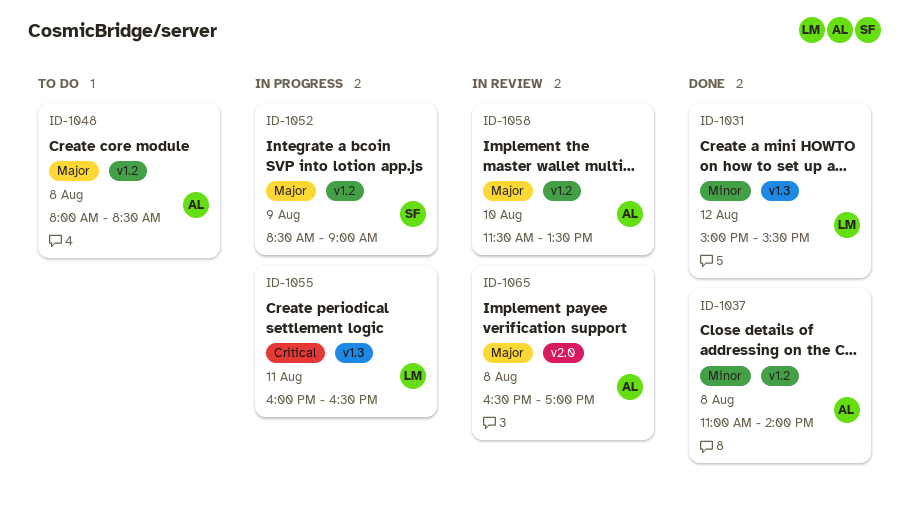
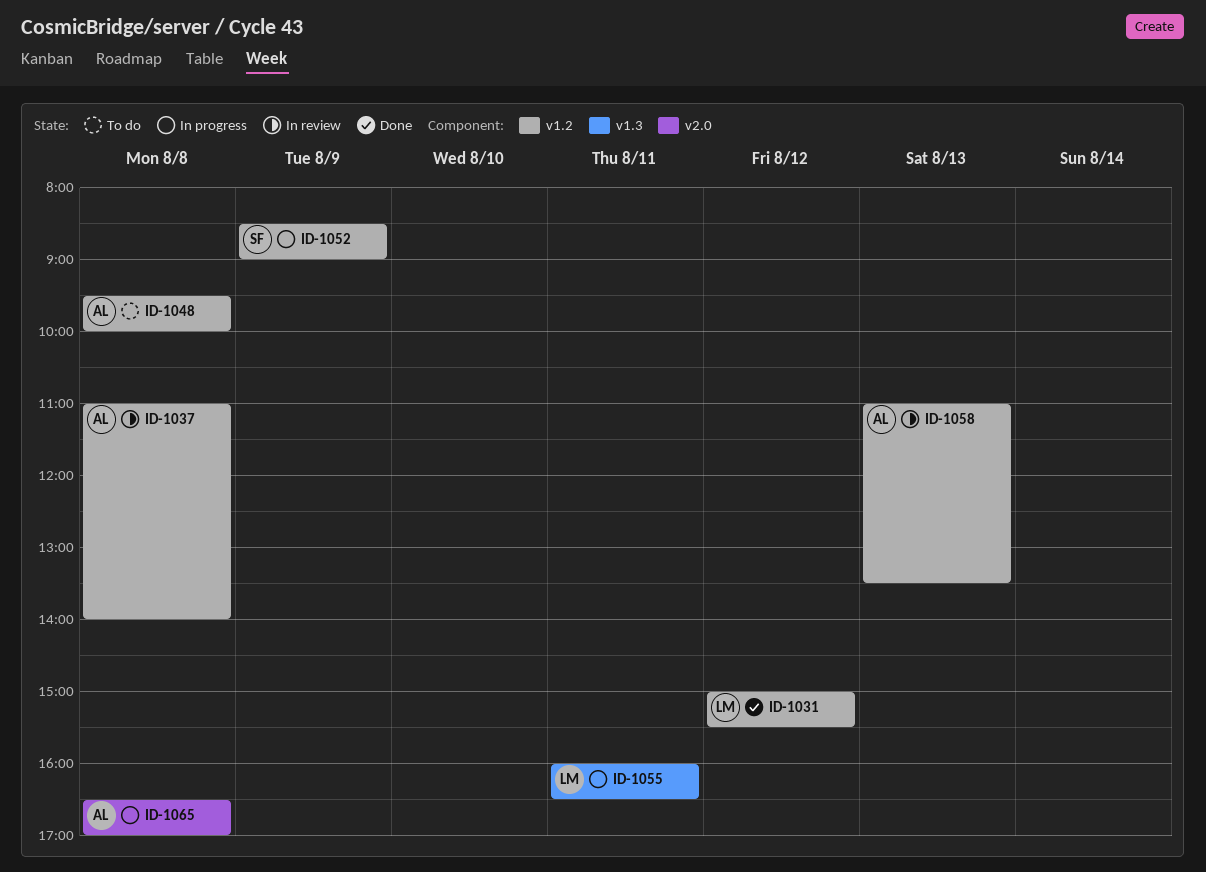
ID-1031, label: v1.3 -> v1.2
ID-1037, status: Done -> In review
ID-1048, begins: 08:00 -> 09:30
ID-1048, ends: 08:30 -> 10:00
ID-1058, day: Aug 10 -> Aug 13
ID-1058, begins: 11:30 -> 11:00
ID-1065, status: In review -> In progress

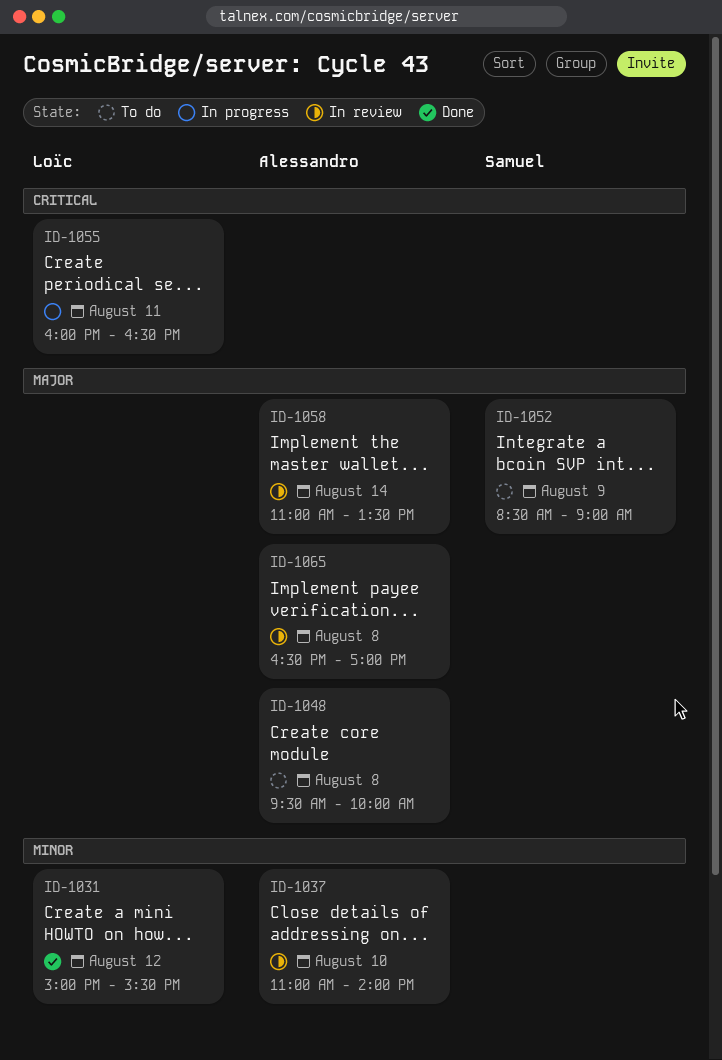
ID-1037, day: Aug 8 -> Aug 10
ID-1052, status: In progress -> To do
ID-1058, day: Aug 13 -> Aug 14
ID-1065, status: In progress -> In review

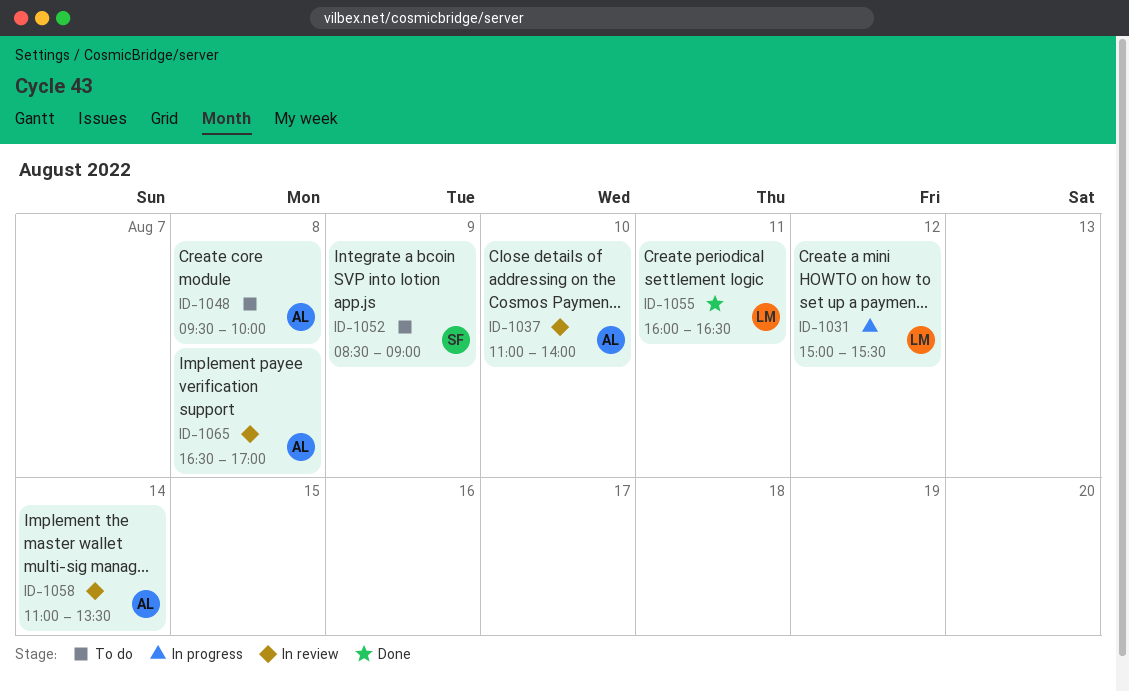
ID-1031, status: Done -> In progress
ID-1055, status: In progress -> Done

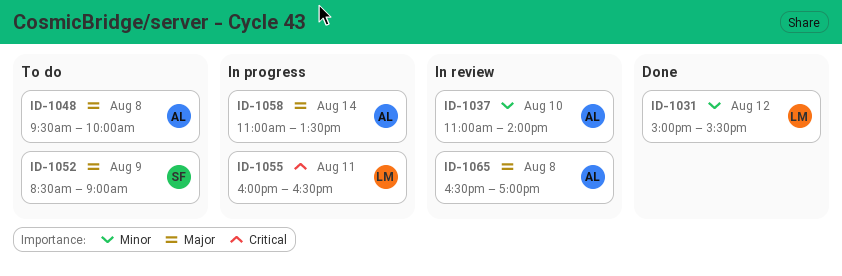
ID-1031, status: In progress -> Done
ID-1055, status: Done -> In progress
ID-1058, status: In review -> In progress

